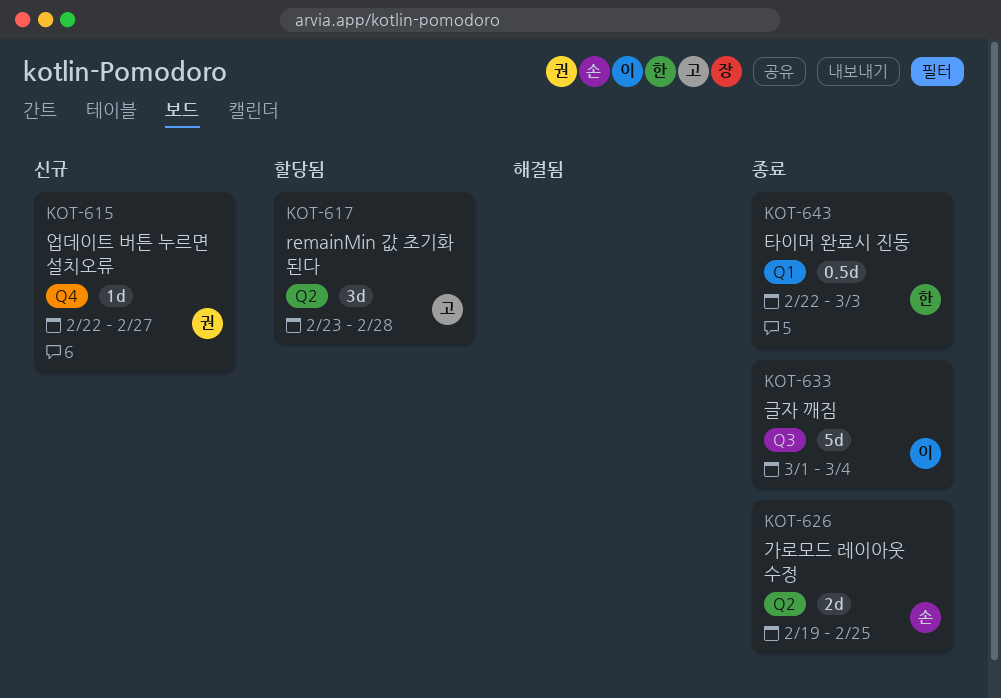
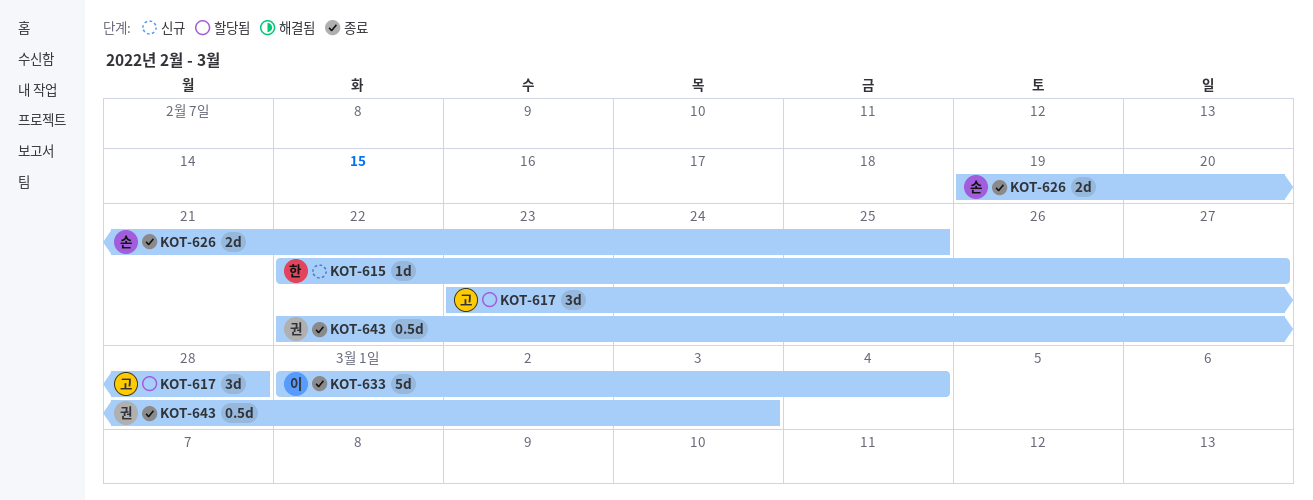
KOT-615, owner: 권 -> 한
KOT-643, owner: 한 -> 권

